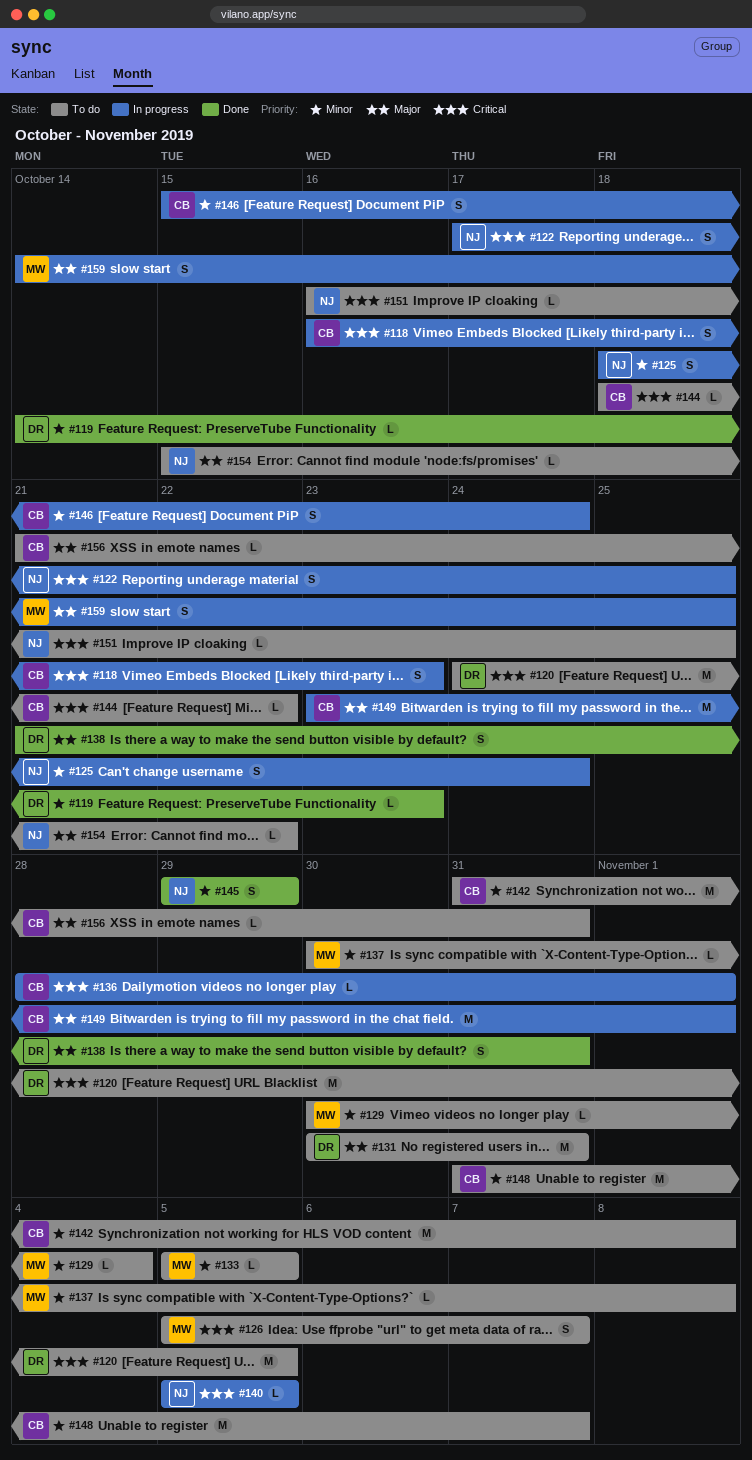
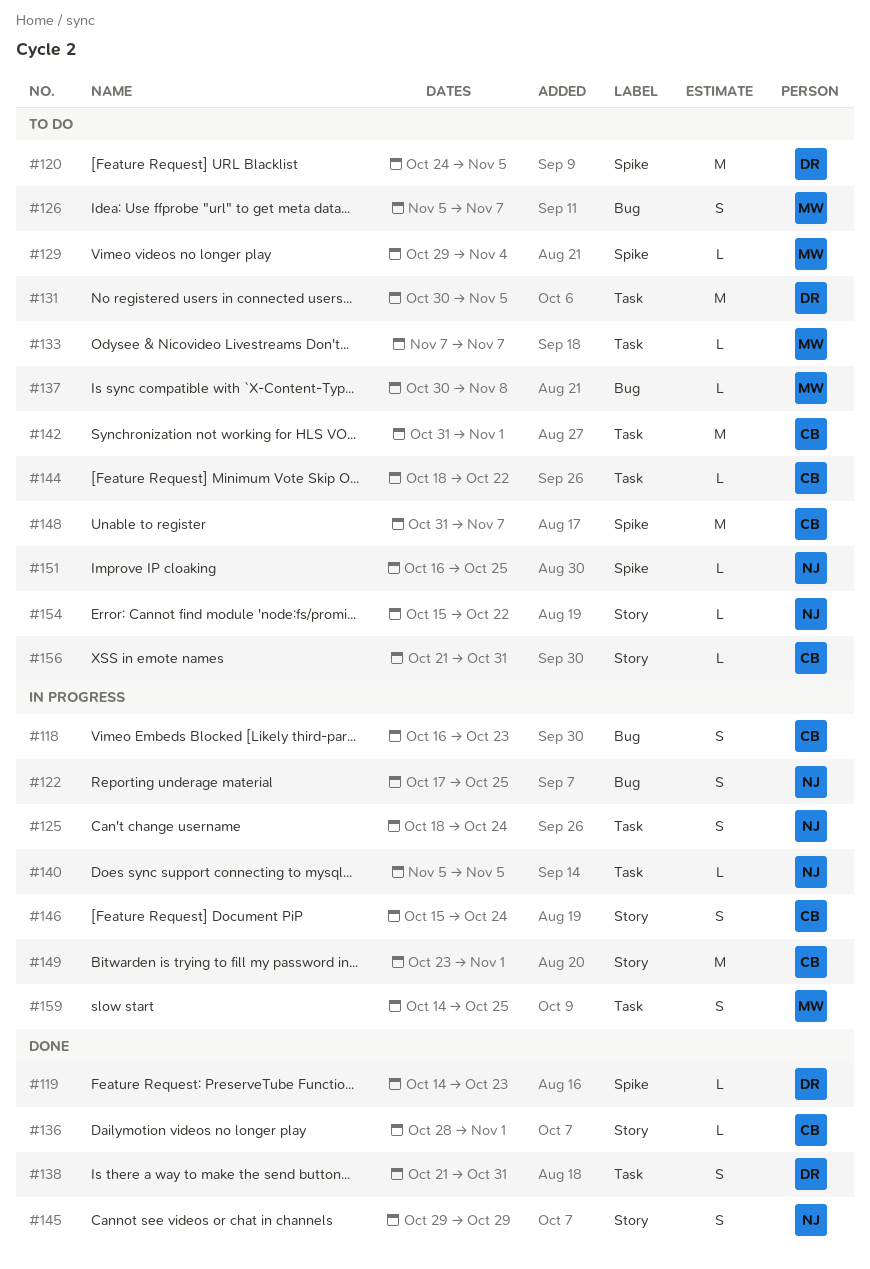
#129, start: Oct 30 -> Oct 29
#131, due: Oct 31 -> Nov 5
#133, start: Nov 5 -> Nov 7
#133, due: Nov 5 -> Nov 7
#136, status: In progress -> Done
#142, due: Nov 8 -> Nov 1

